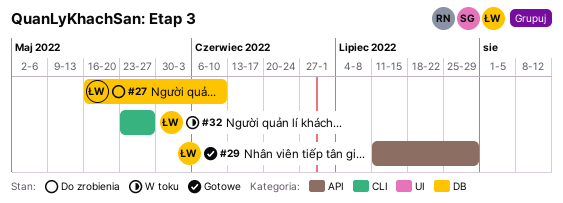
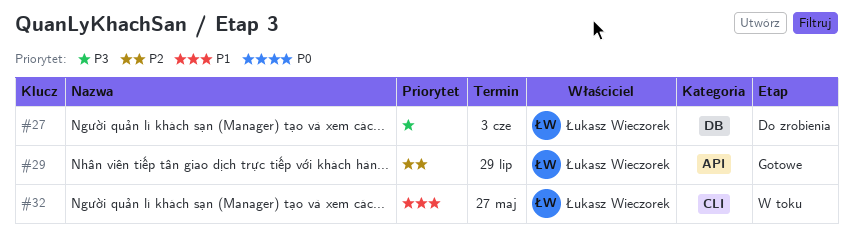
#27, due: Jun 10 -> Jun 3

